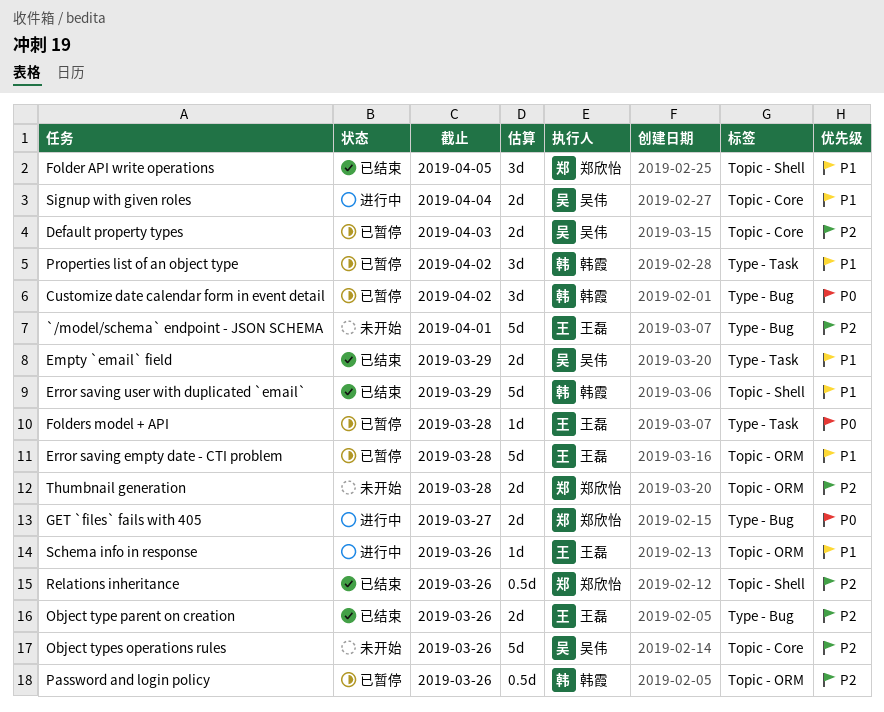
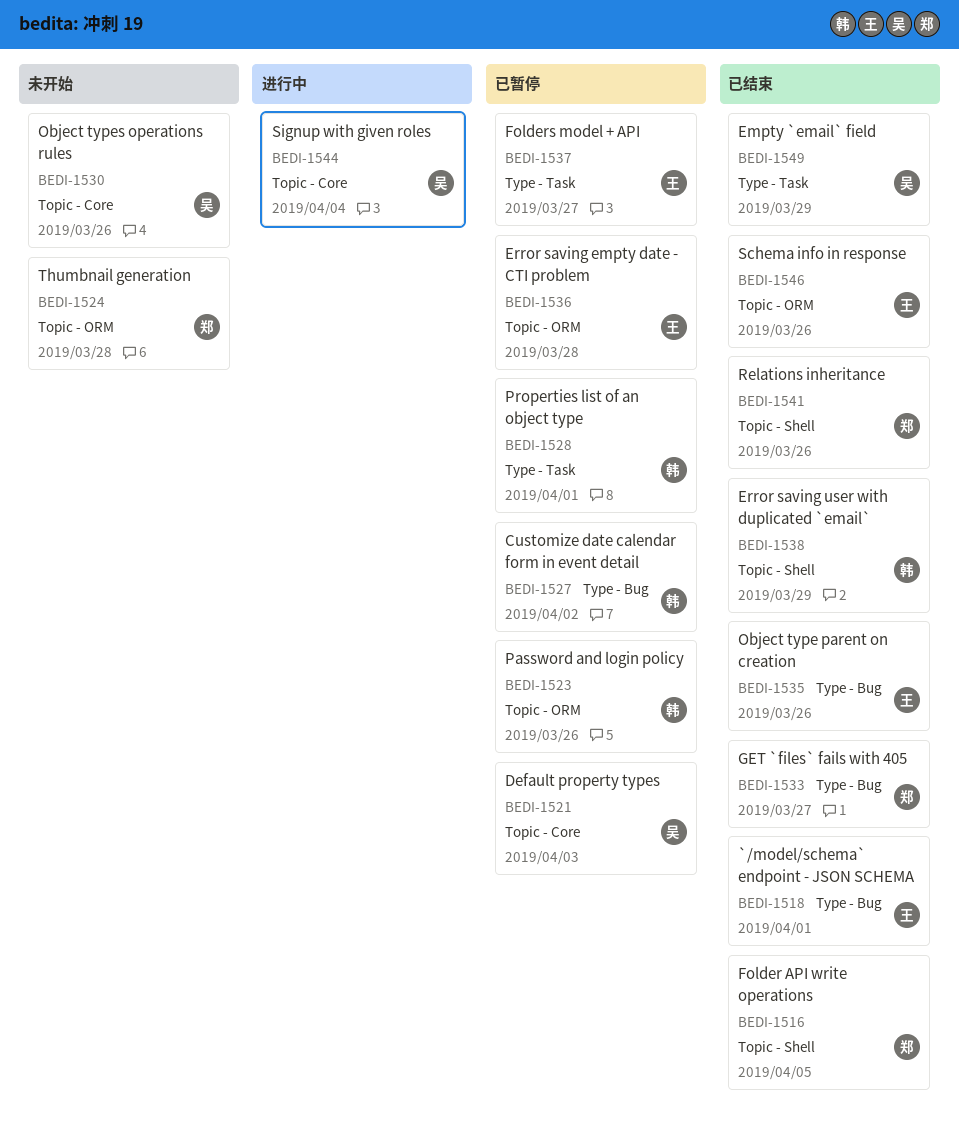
`/model/schema` endpoint - JSON SCHEMA, status: 未开始 -> 已结束
Folders model + API, due: Mar 28 -> Mar 27
GET `files` fails with 405, status: 进行中 -> 已结束
Properties list of an object type, due: Apr 2 -> Apr 1
Schema info in response, status: 进行中 -> 已结束

